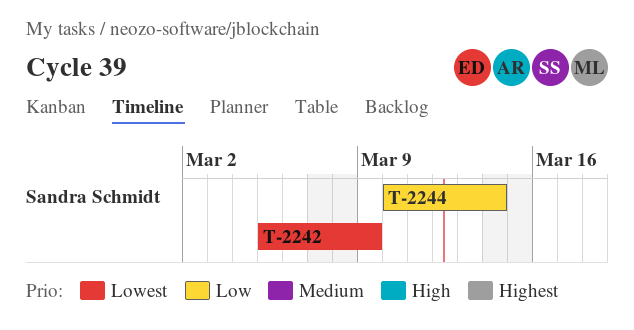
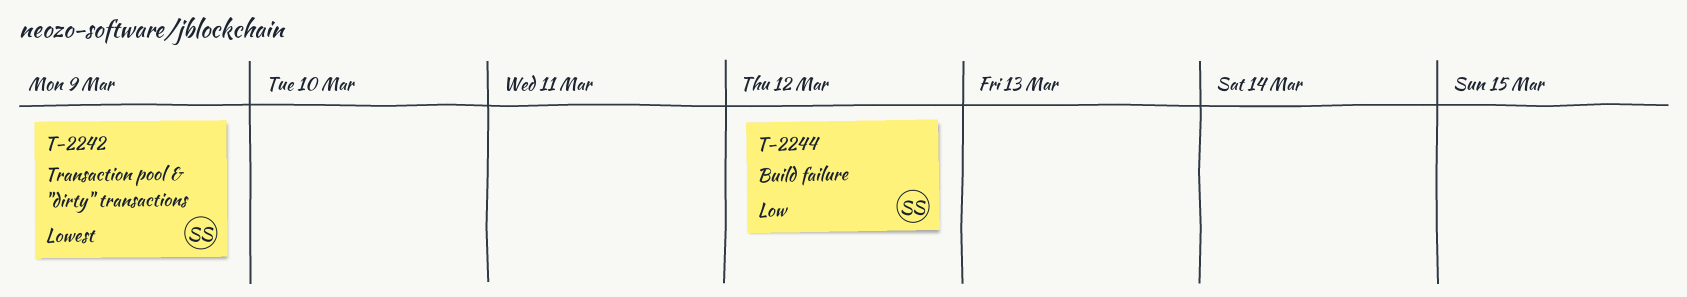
T-2244, due: Mar 14 -> Mar 12

